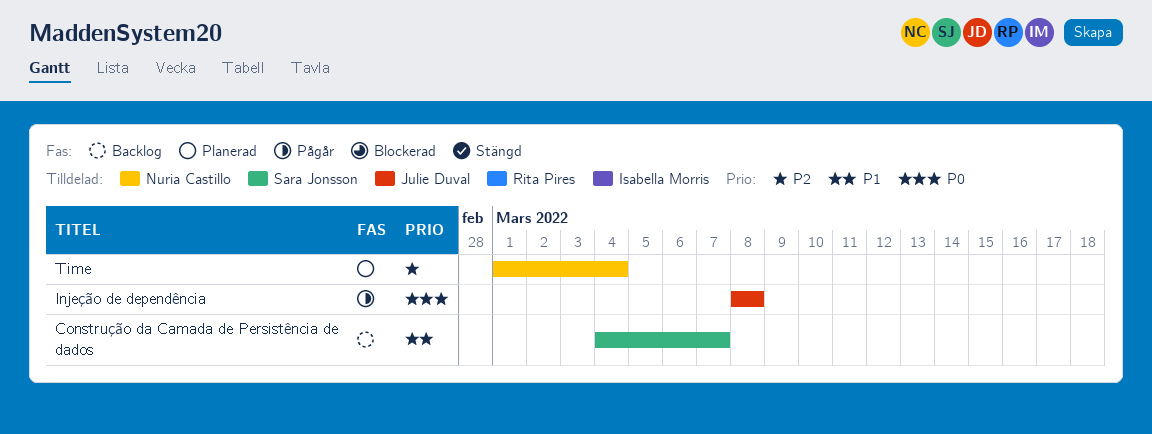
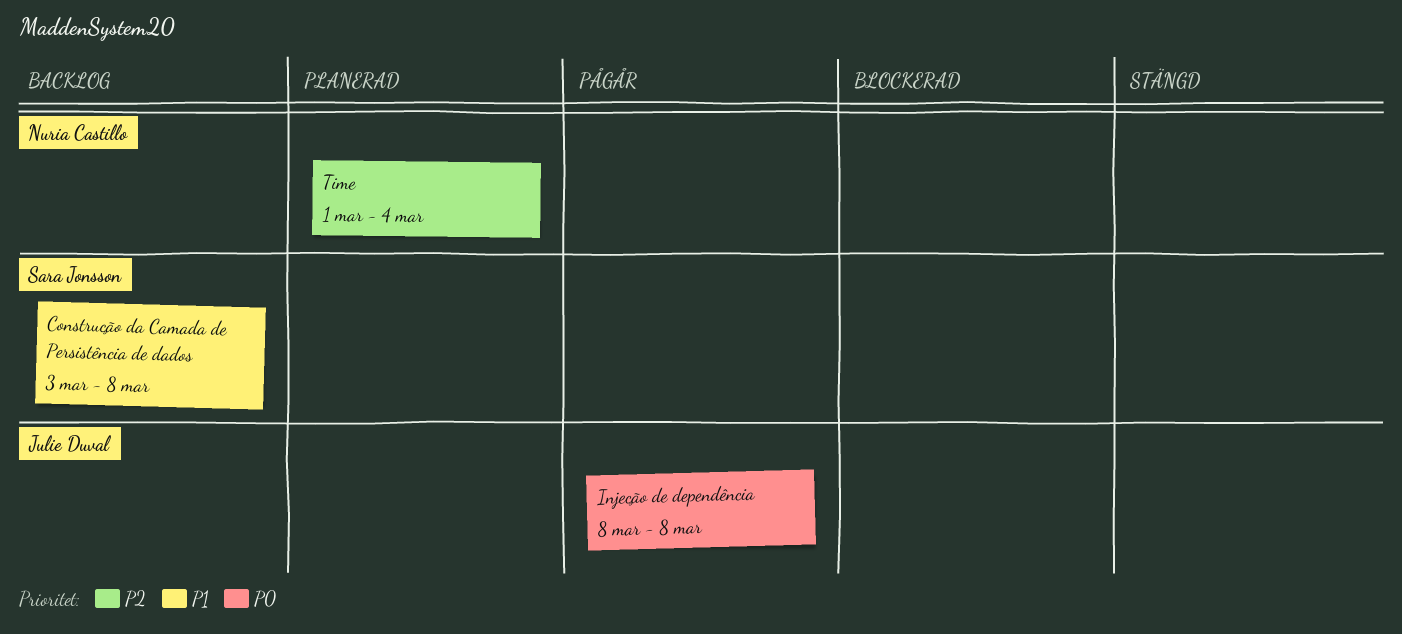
Construção da Camada de Persistência de dados, start: Mar 4 -> Mar 3
Construção da Camada de Persistência de dados, due: Mar 7 -> Mar 8

